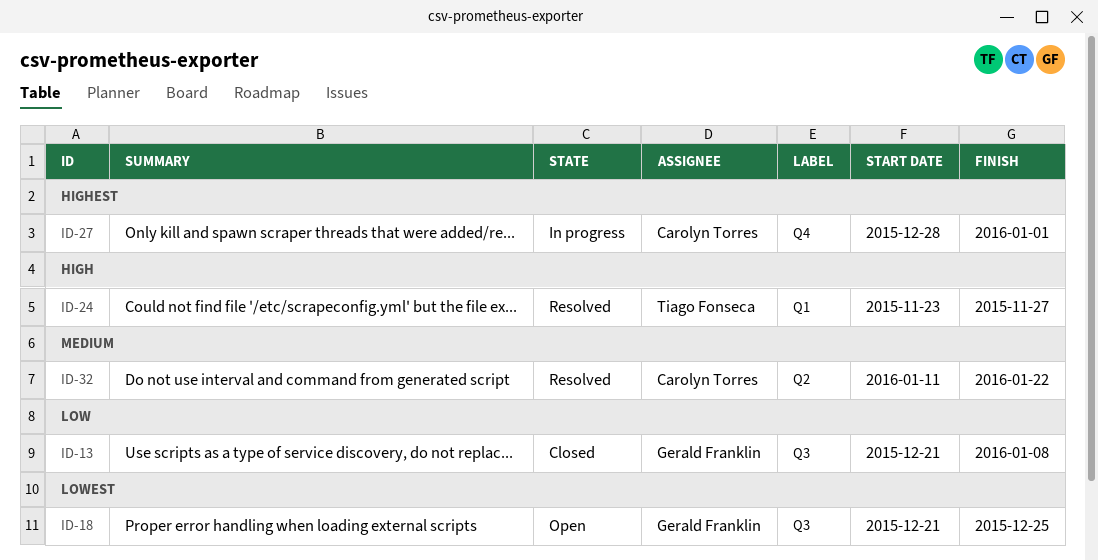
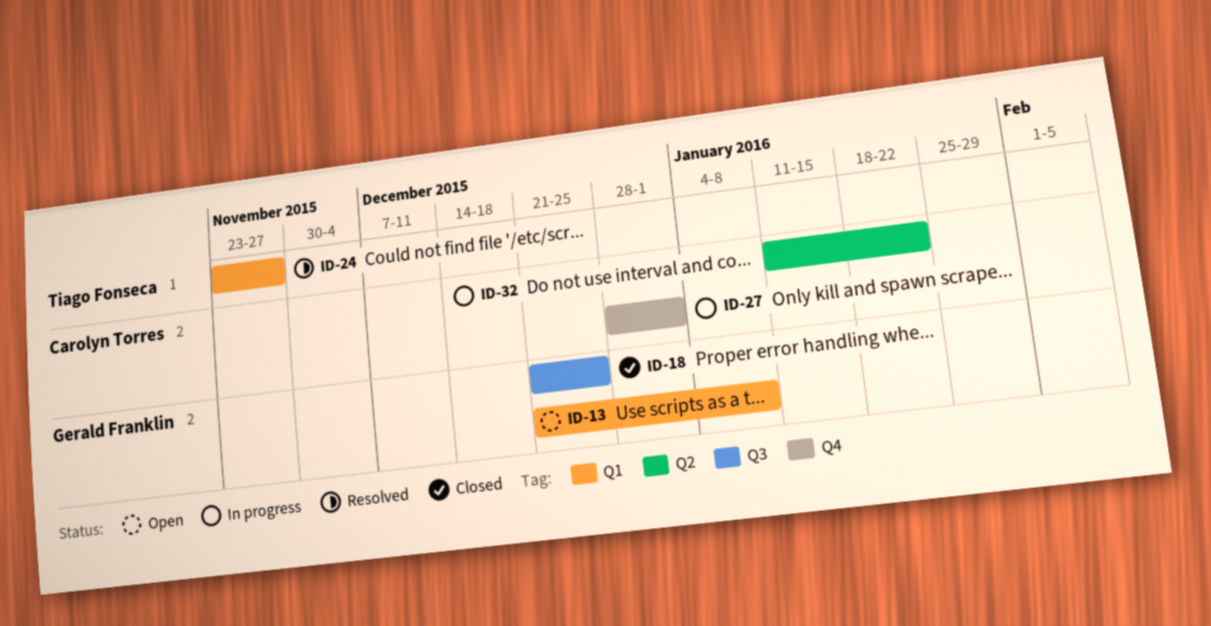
ID-13, status: Closed -> Open
ID-13, label: Q3 -> Q1
ID-18, status: Open -> Closed
ID-32, status: Resolved -> In progress

